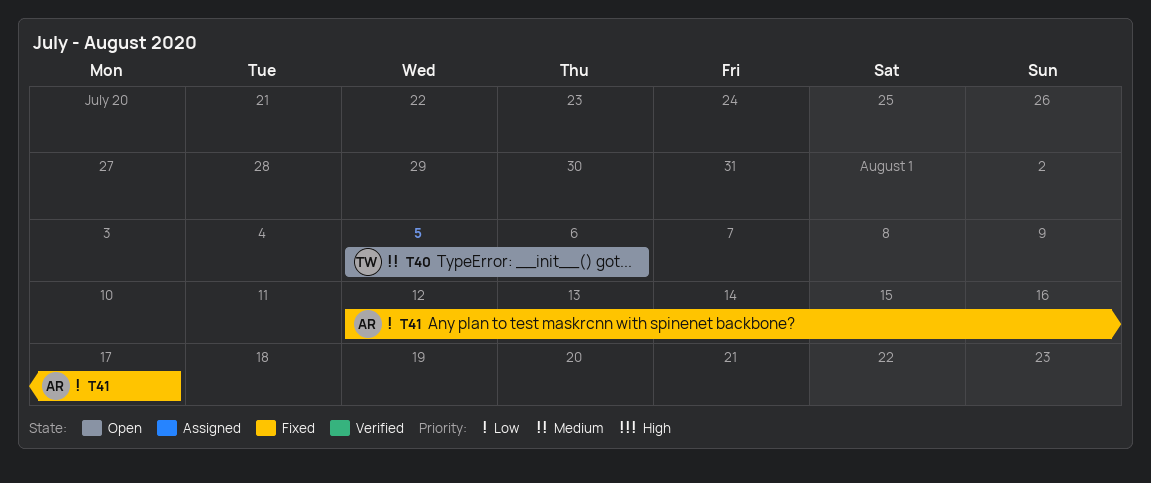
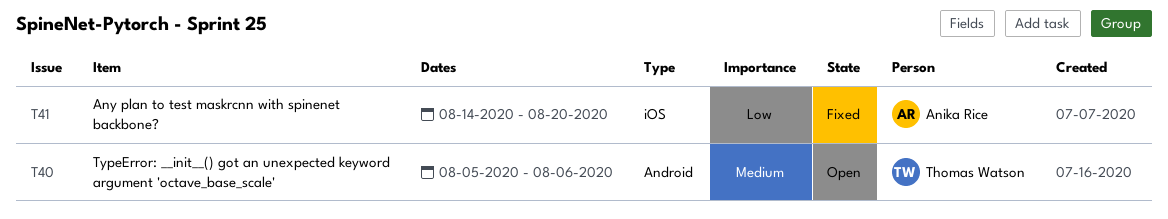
T41, start: Aug 12 -> Aug 14
T41, due: Aug 17 -> Aug 20

